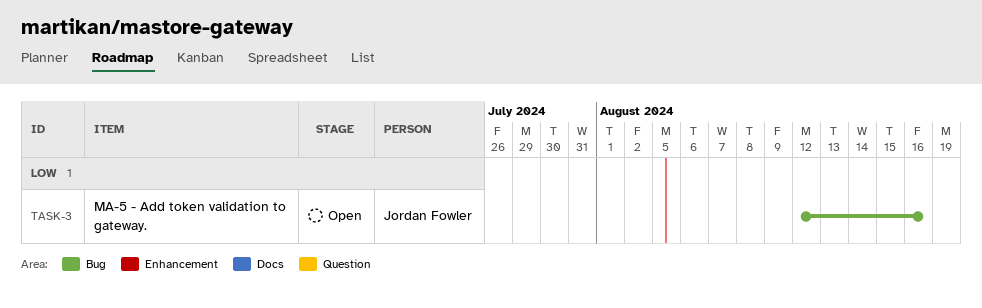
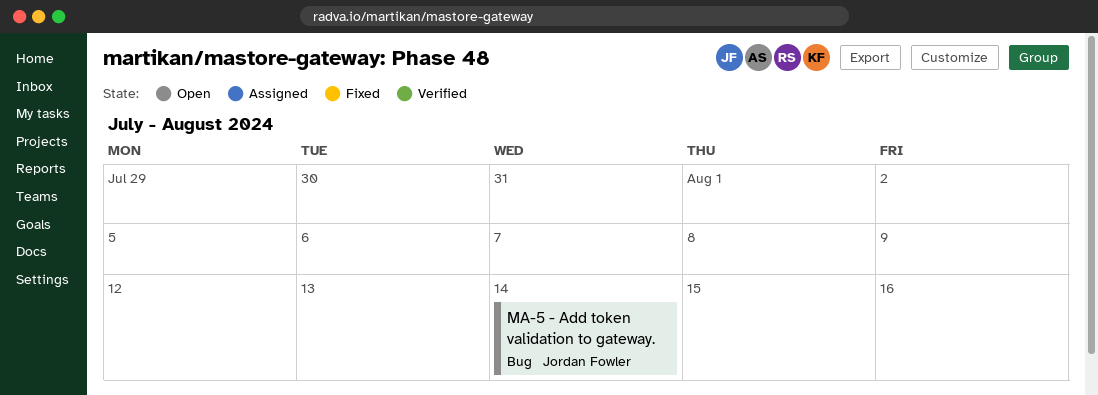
MA-5 - Add token validation to gateway., due: Aug 16 -> Aug 14

